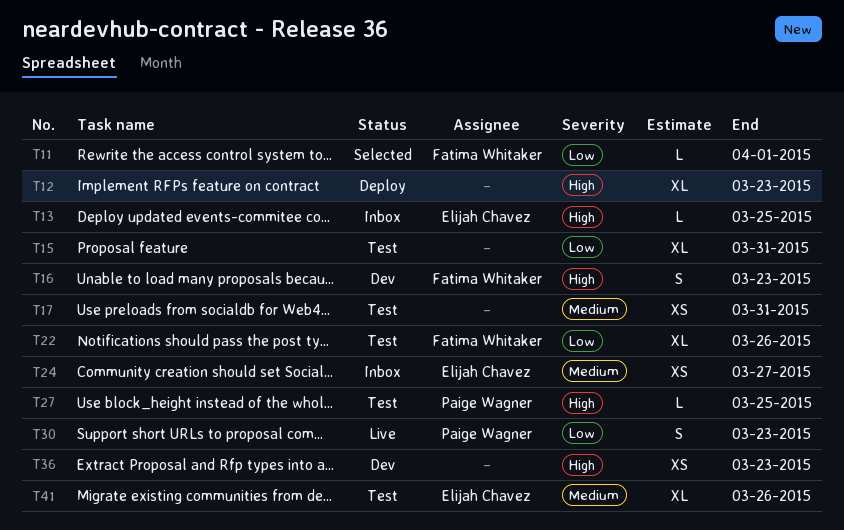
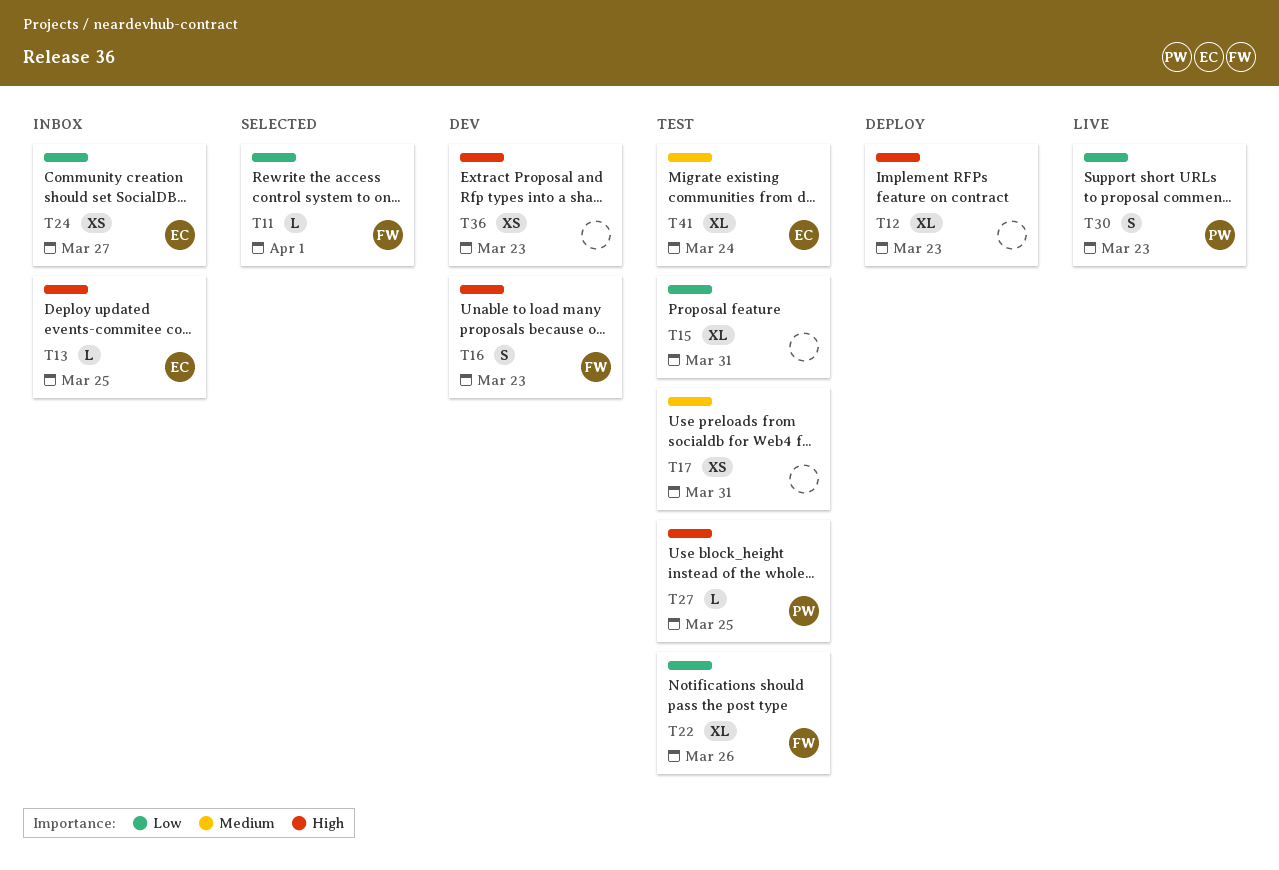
T24, priority: Medium -> Low
T41, due: Mar 26 -> Mar 24

